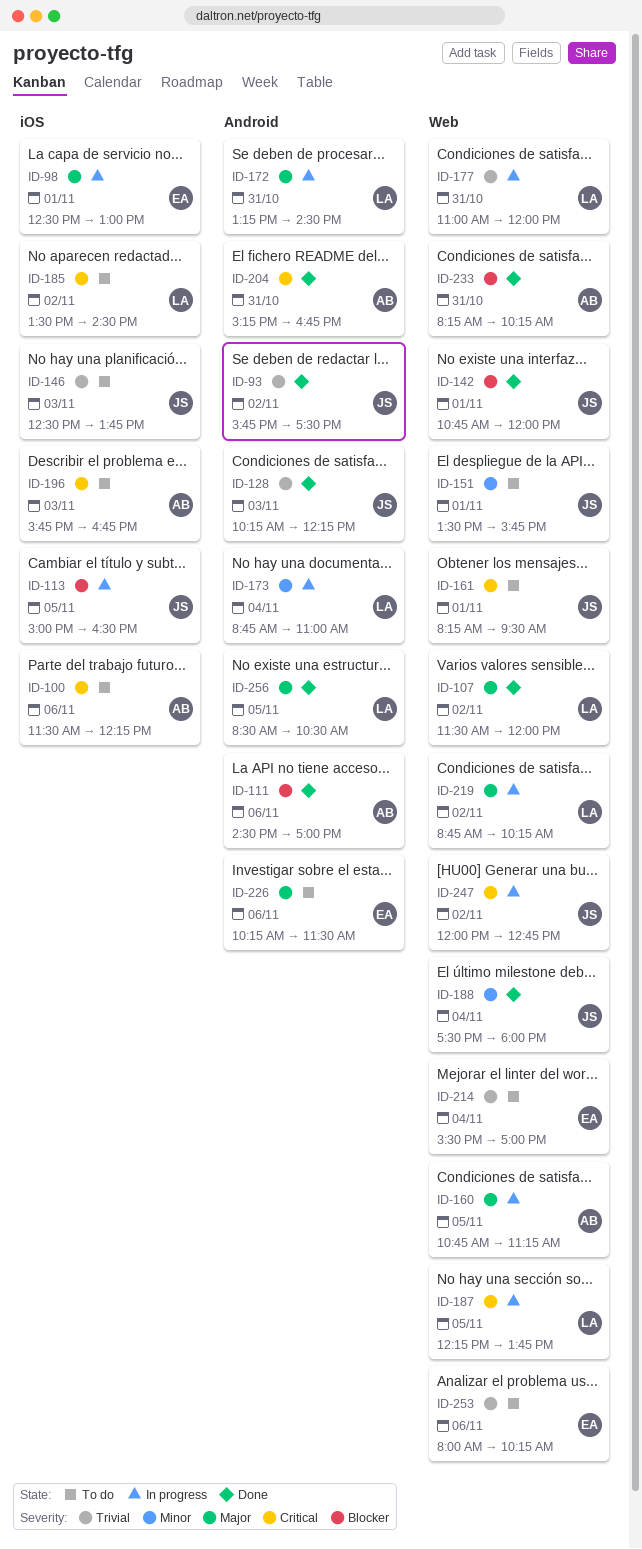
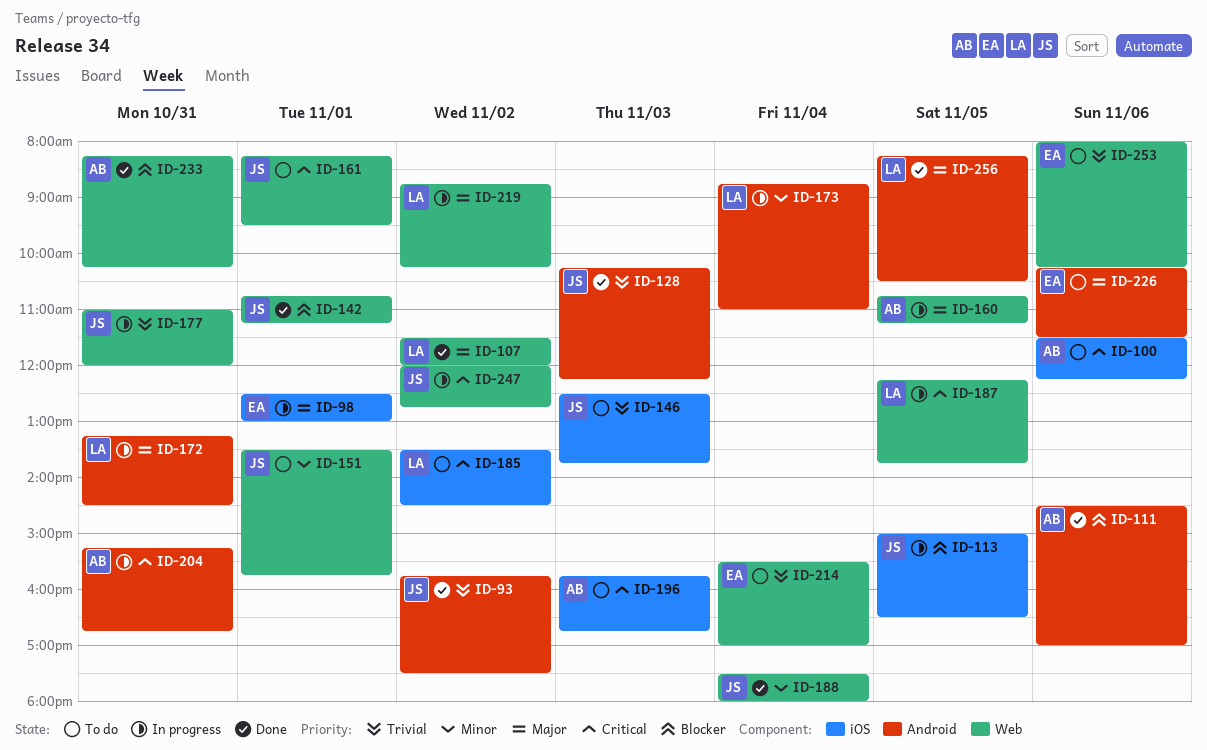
ID-142, ends: 12:00 -> 11:15
ID-177, owner: LA -> JS
ID-204, status: Done -> In progress
ID-256, begins: 08:30 -> 08:15

